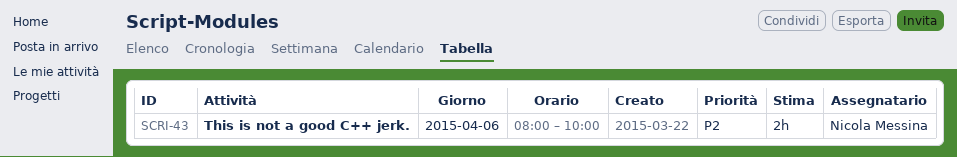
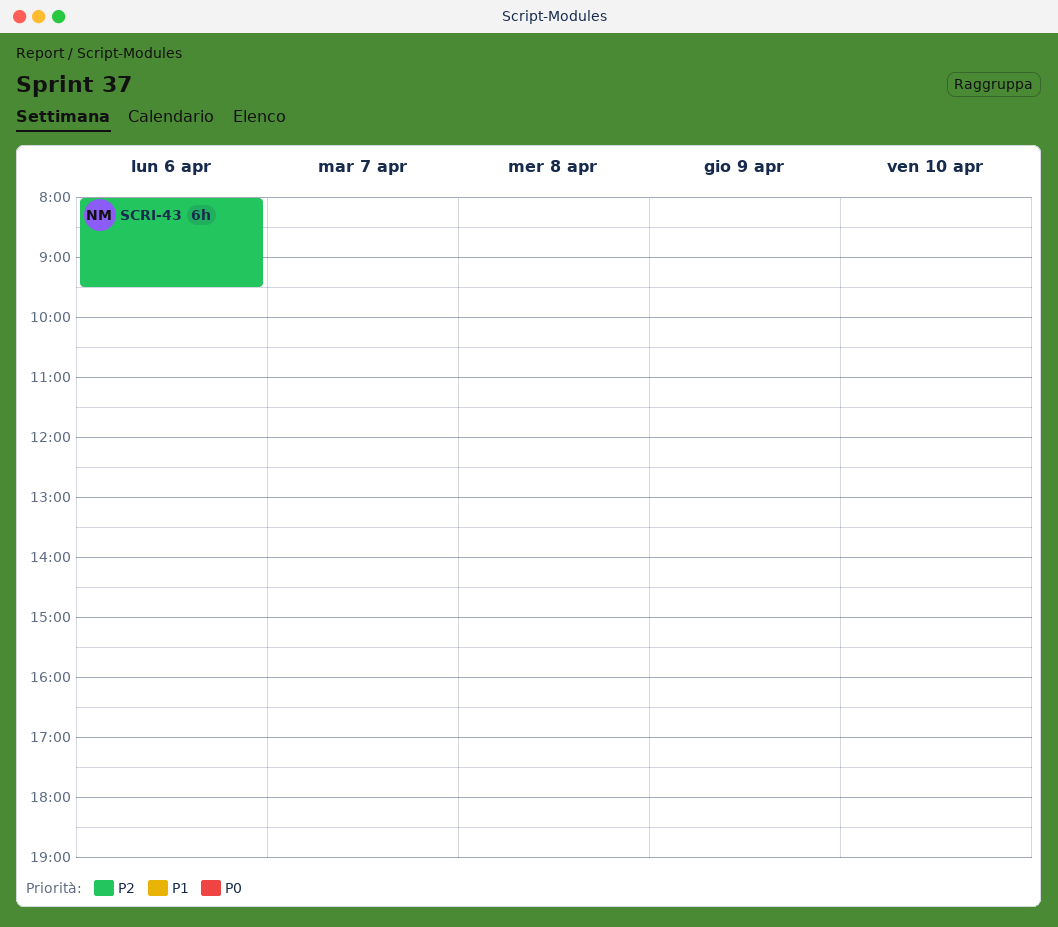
SCRI-43, estimate: 2h -> 6h
SCRI-43, ends: 10:00 -> 09:30

